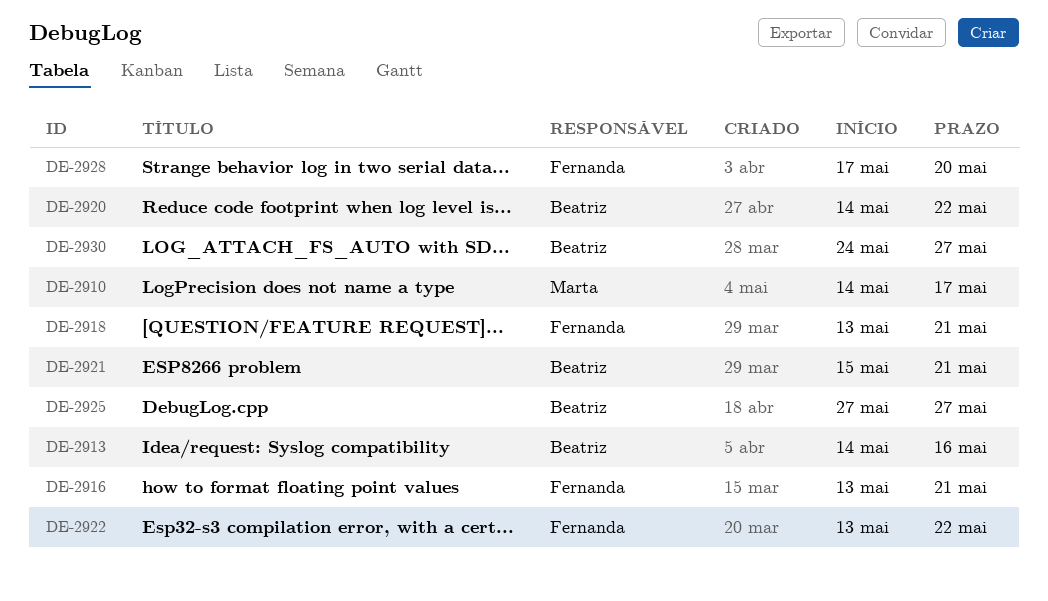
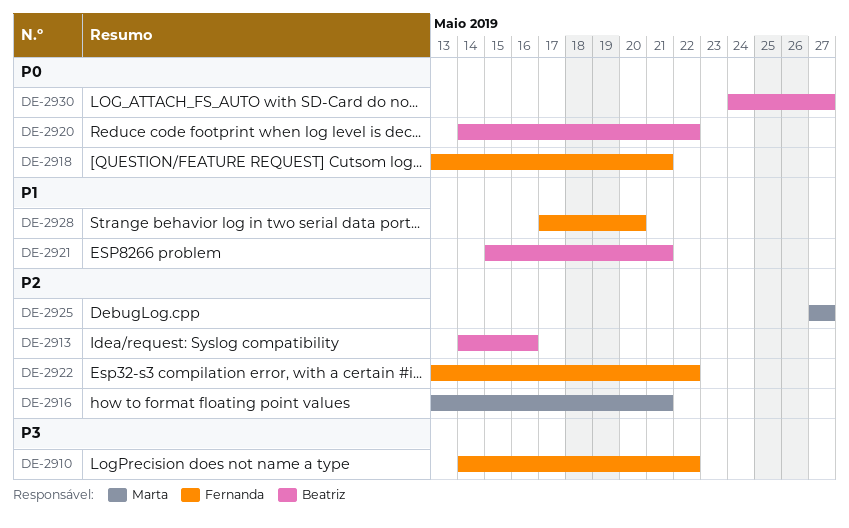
DE-2910, owner: Marta -> Fernanda
DE-2910, due: May 17 -> May 22
DE-2916, owner: Fernanda -> Marta
DE-2925, owner: Beatriz -> Marta

